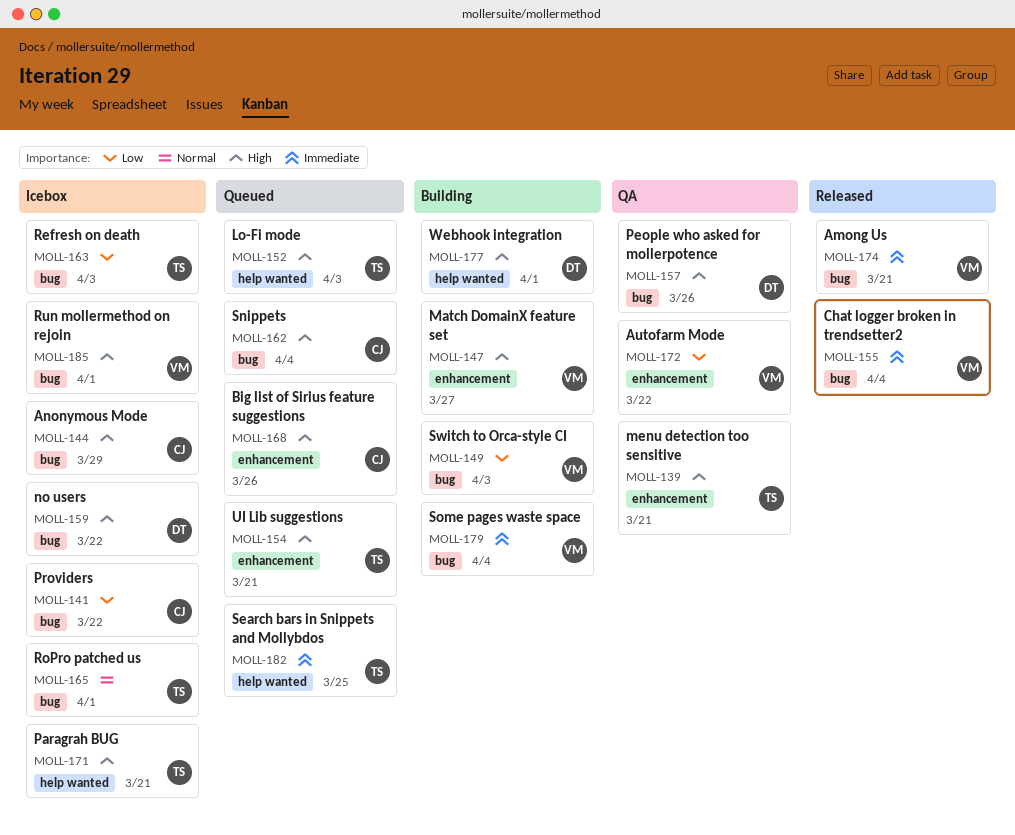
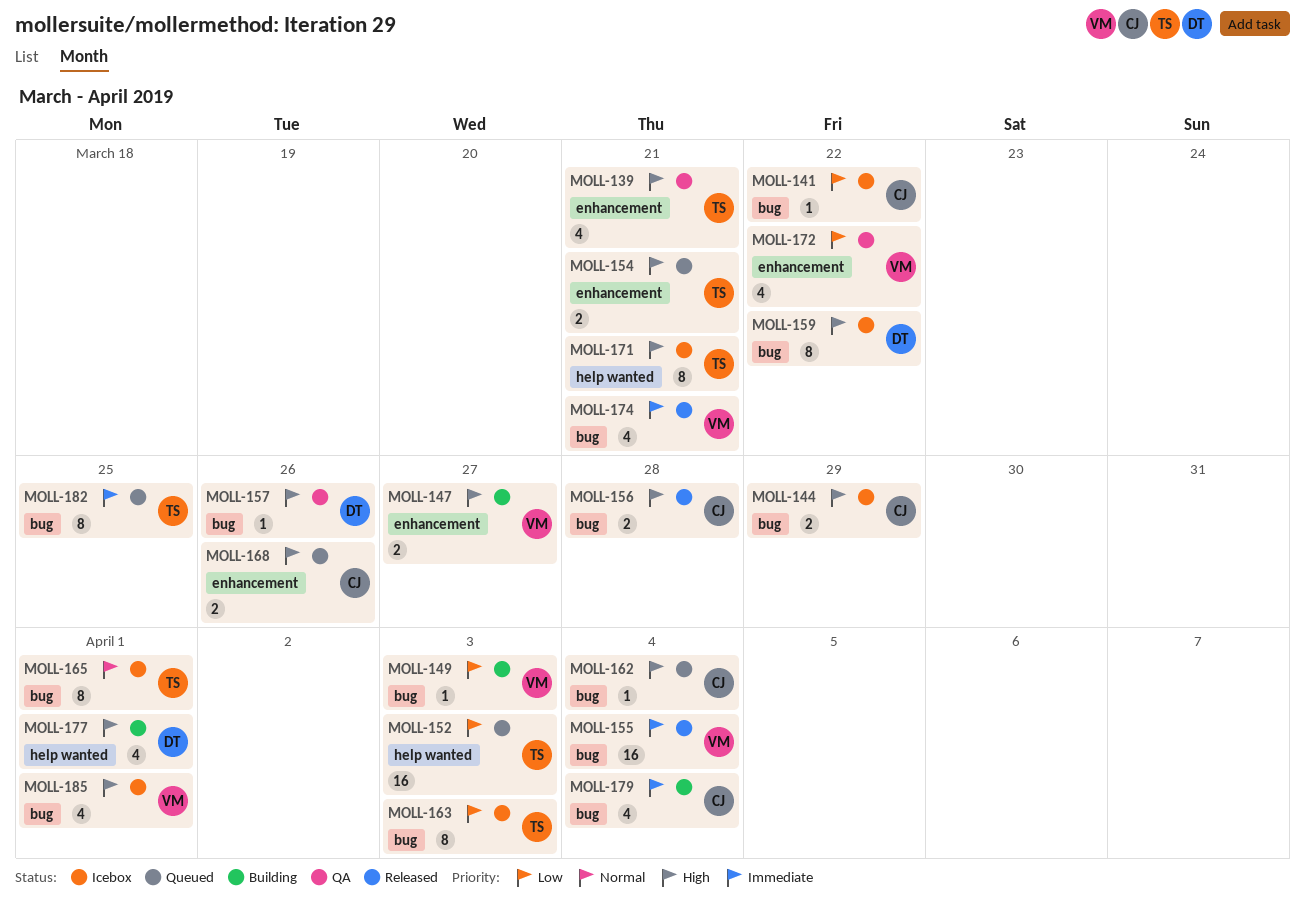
MOLL-152, priority: High -> Low
MOLL-156: none -> present
MOLL-179, owner: VM -> CJ
MOLL-182, label: help wanted -> bug

